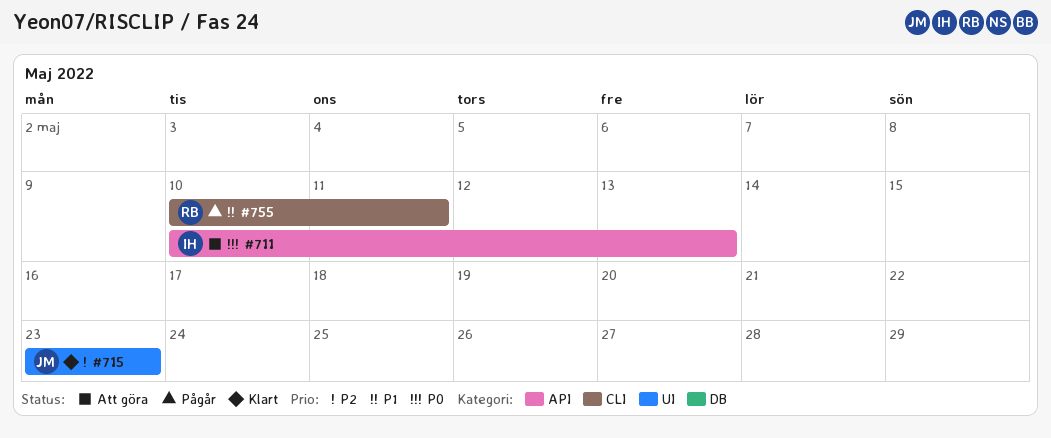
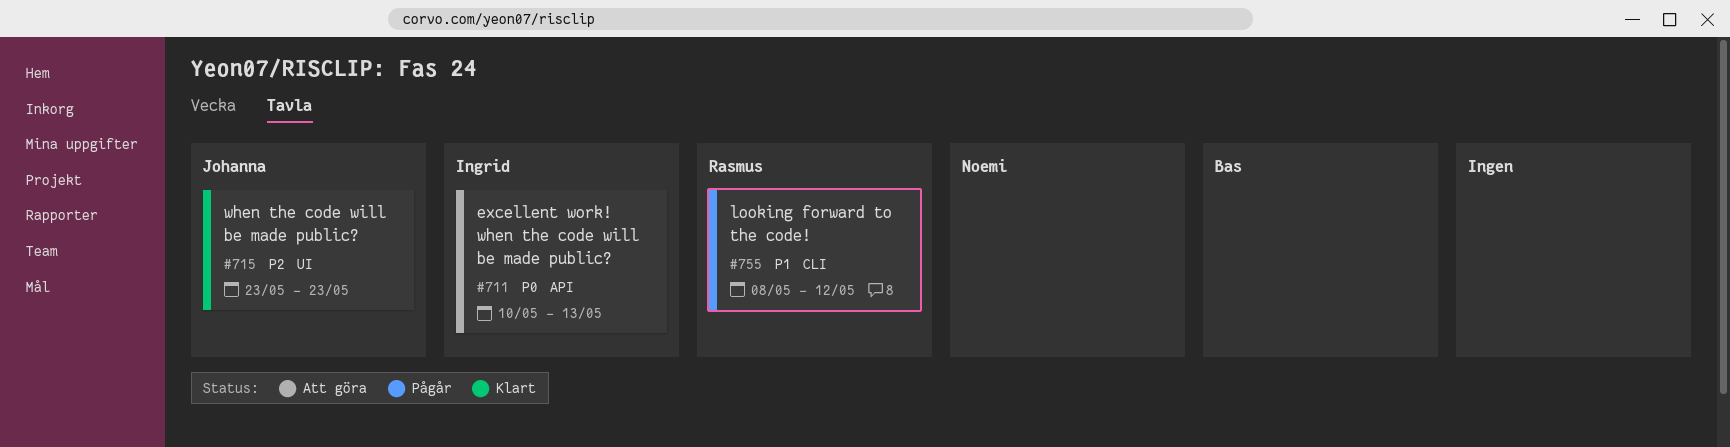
#755, start: May 10 -> May 8
#755, due: May 11 -> May 12

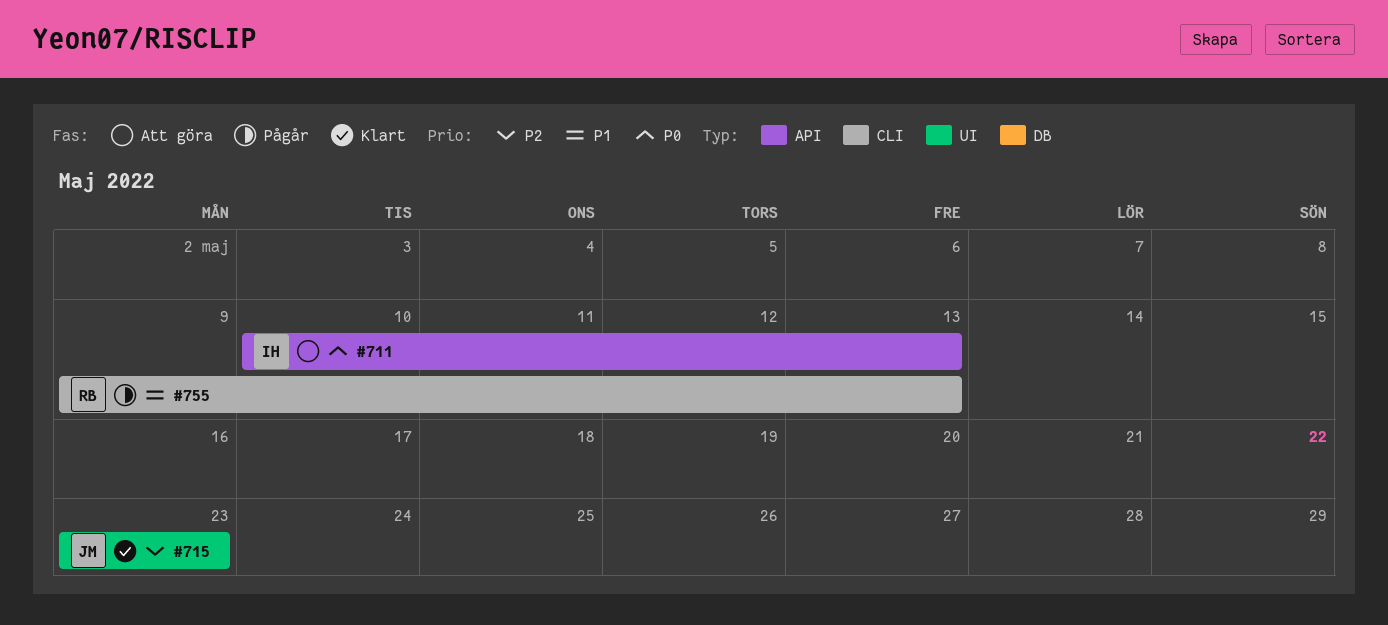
#755, start: May 8 -> May 9
#755, due: May 12 -> May 13

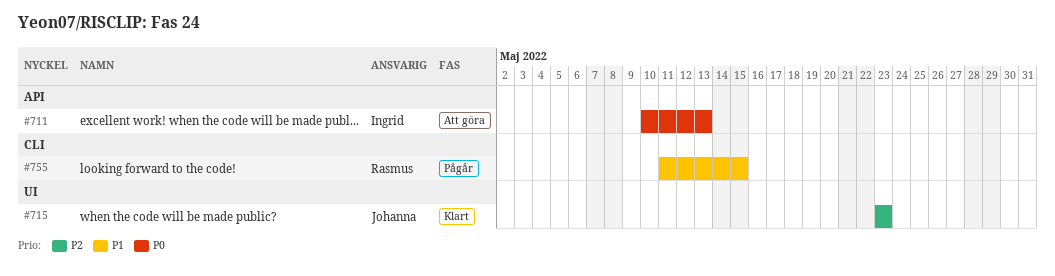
#755, start: May 9 -> May 11
#755, due: May 13 -> May 15

